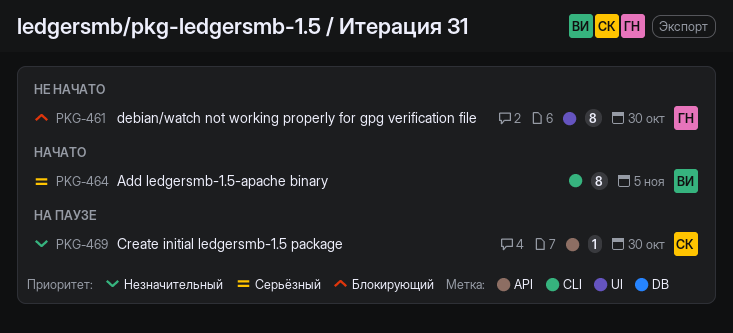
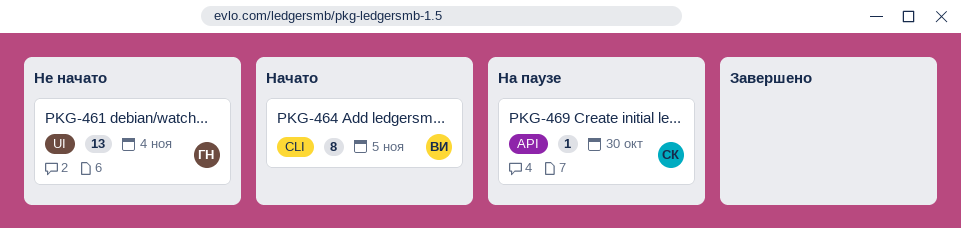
PKG-461, estimate: 8 -> 13
PKG-461, due: Oct 30 -> Nov 4

